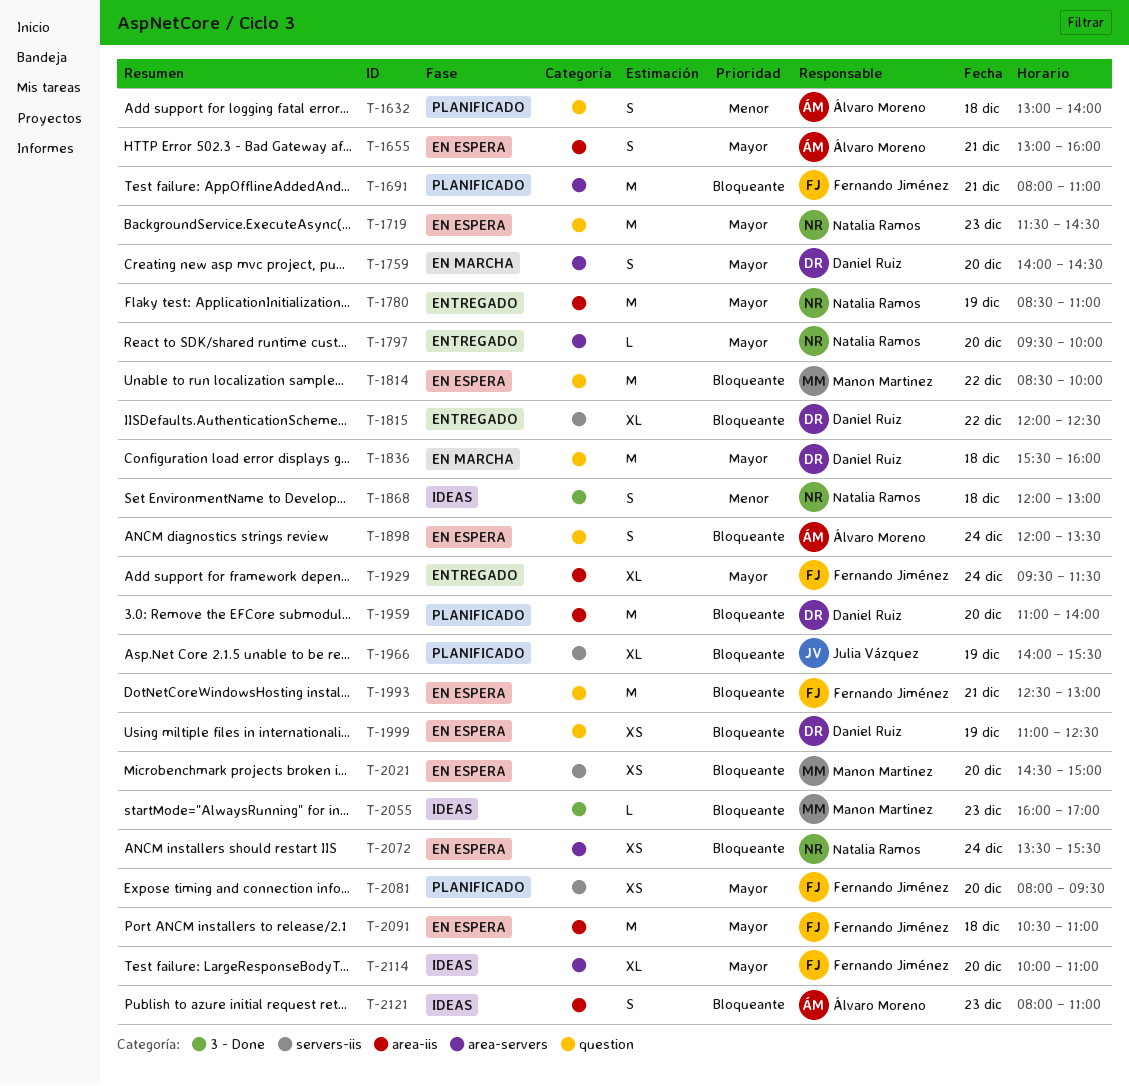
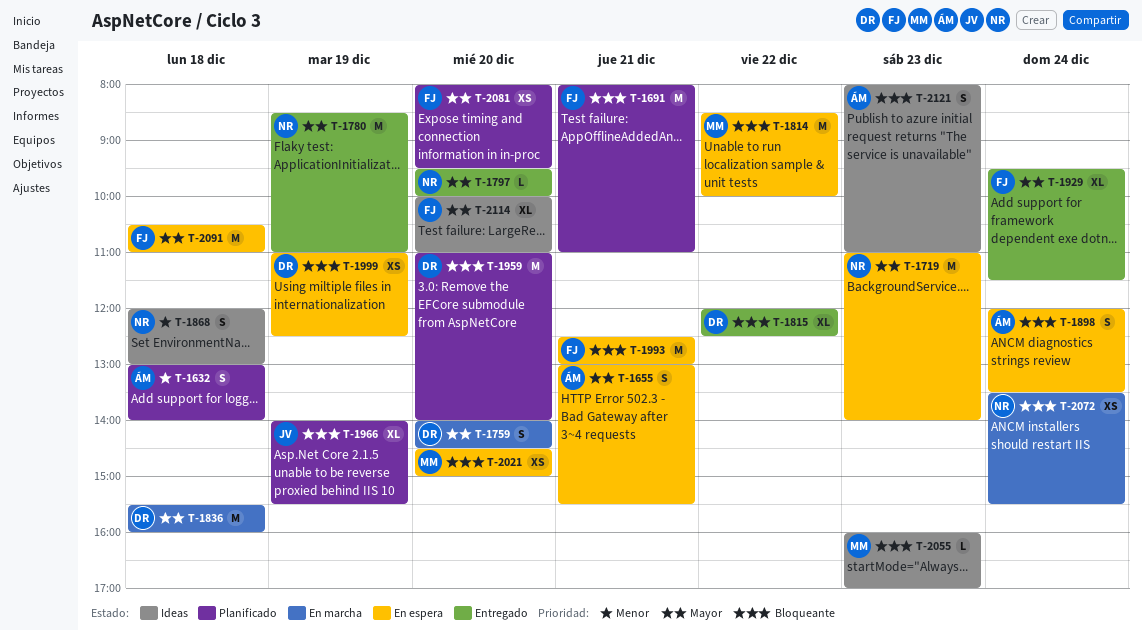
T-1655, ends: 16:00 -> 15:30
T-1719, begins: 11:30 -> 11:00
T-1719, ends: 14:30 -> 14:00
T-2072, status: En espera -> En marcha

